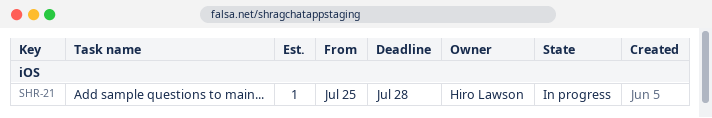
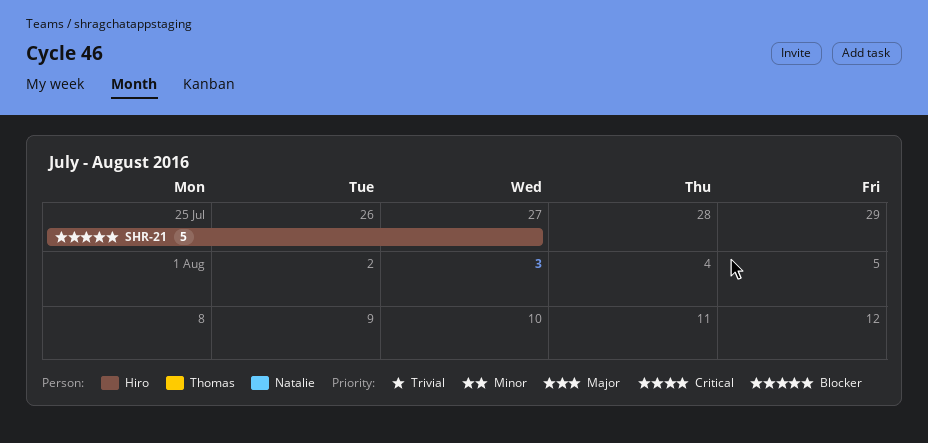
SHR-21, estimate: 1 -> 5
SHR-21, due: Jul 28 -> Jul 27

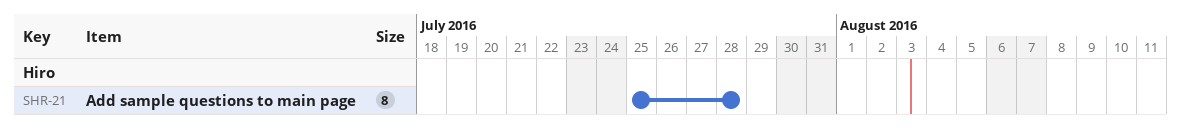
SHR-21, estimate: 5 -> 8
SHR-21, due: Jul 27 -> Jul 28

